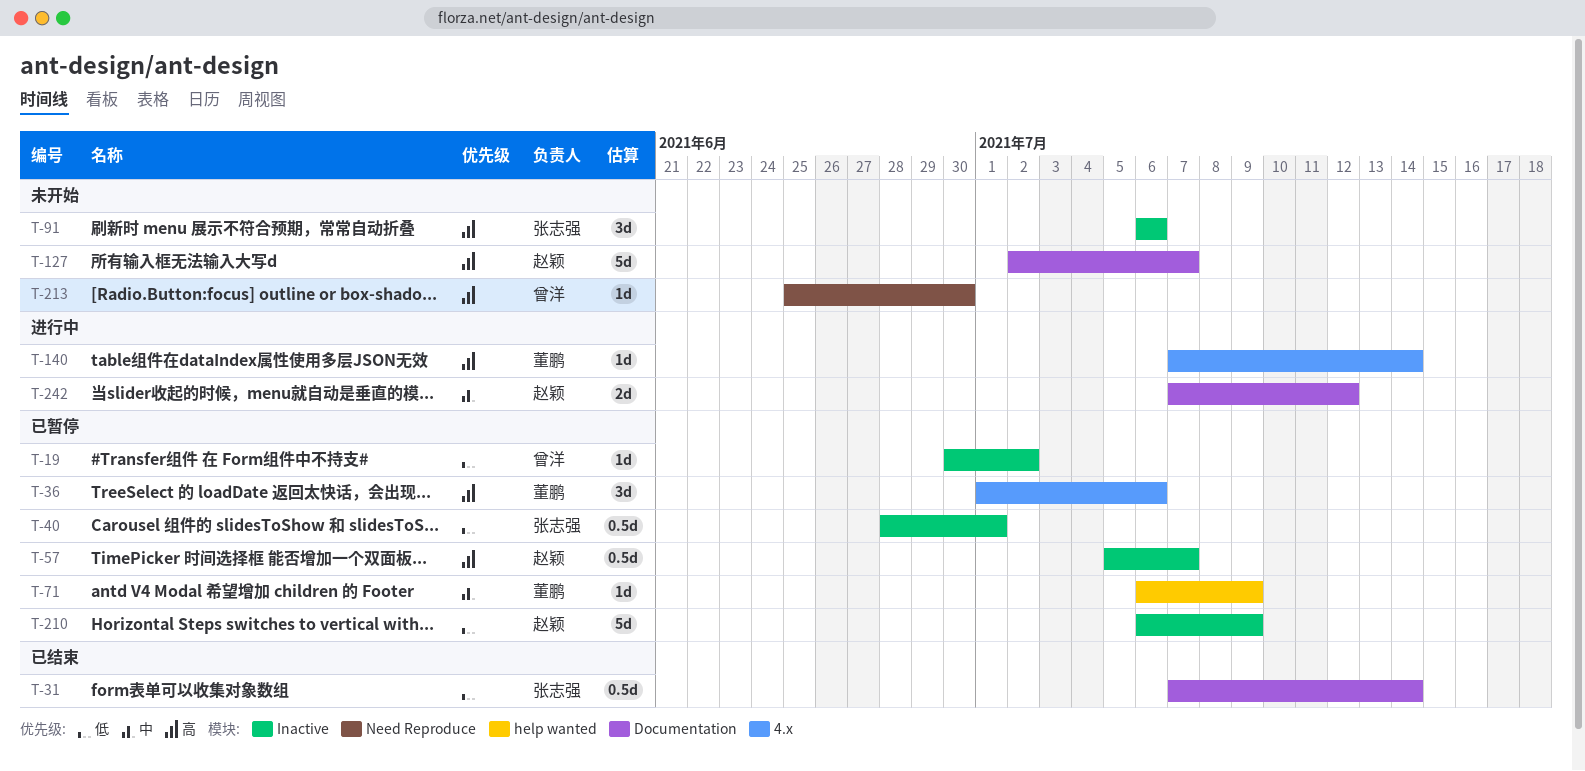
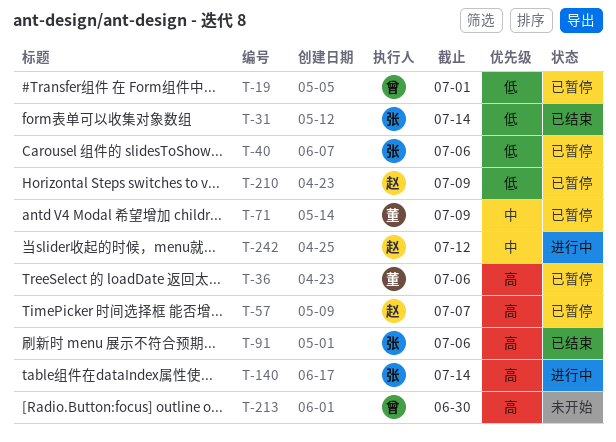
T-19, due: Jul 2 -> Jul 1
T-40, due: Jul 1 -> Jul 6
T-91, status: 未开始 -> 已结束
T-127: present -> none
T-140, owner: 董鹏 -> 张志强

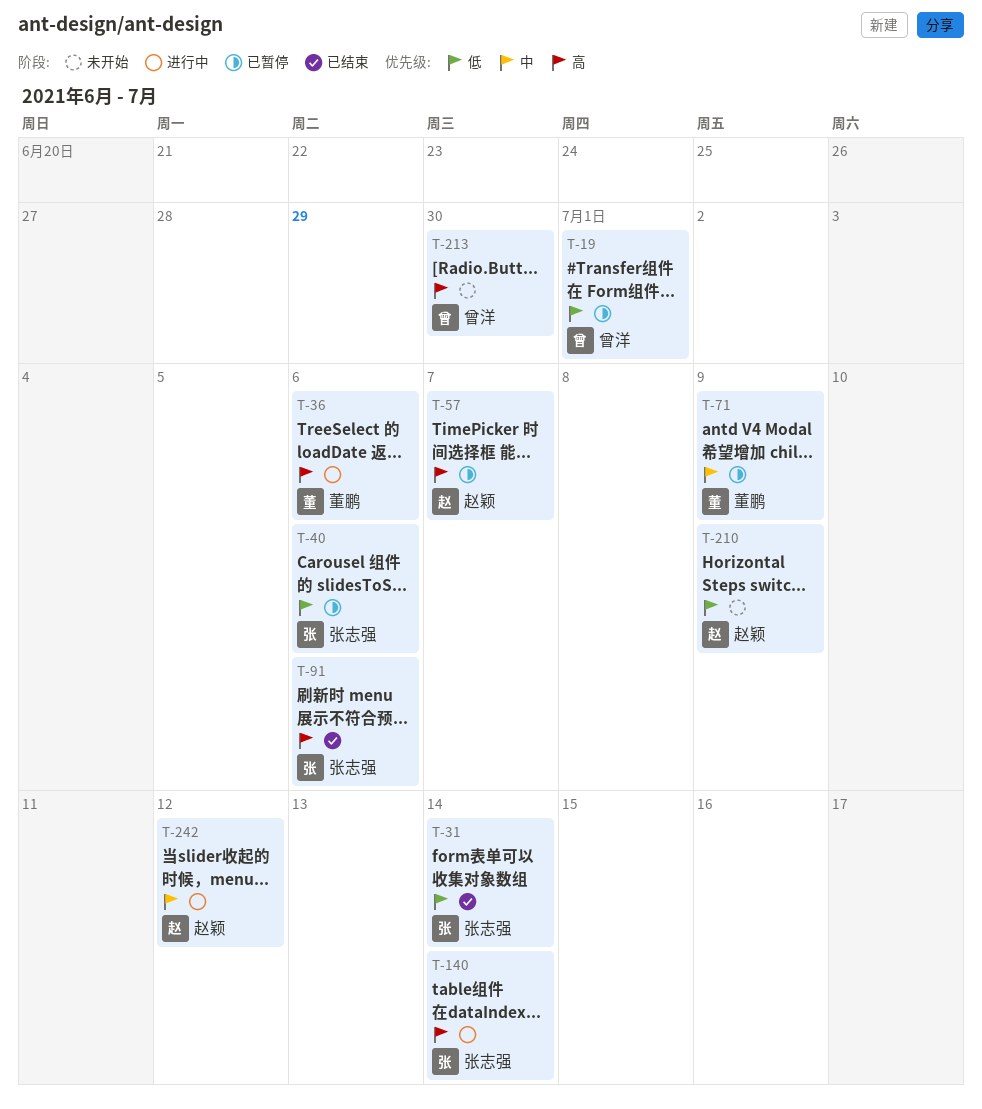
T-36, status: 已暂停 -> 进行中
T-210, status: 已暂停 -> 未开始

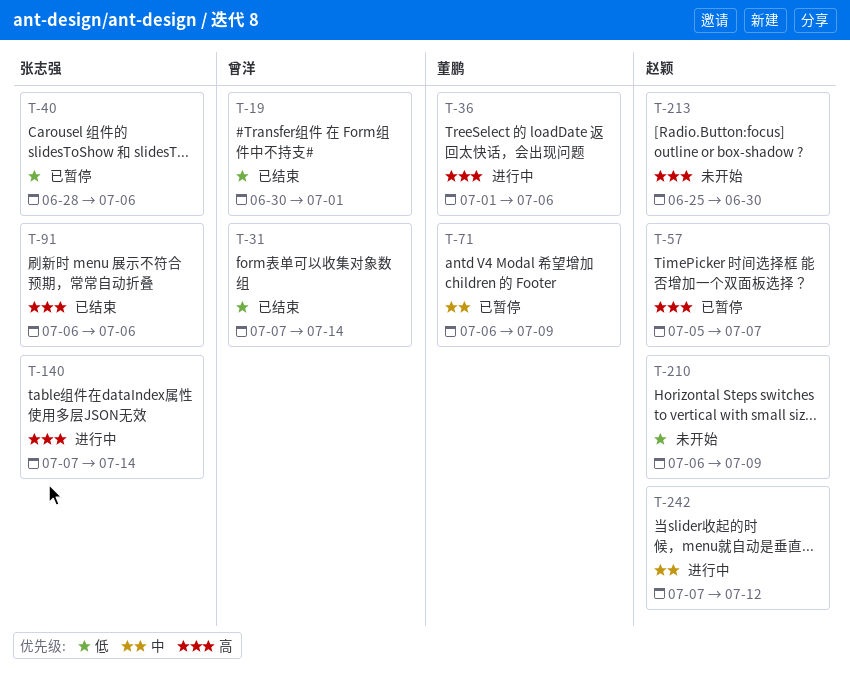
T-19, status: 已暂停 -> 已结束
T-31, owner: 张志强 -> 曾洋
T-213, owner: 曾洋 -> 赵颖

